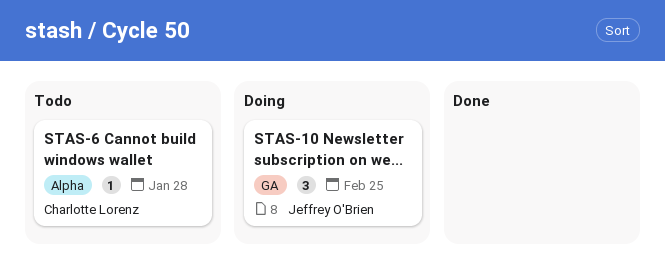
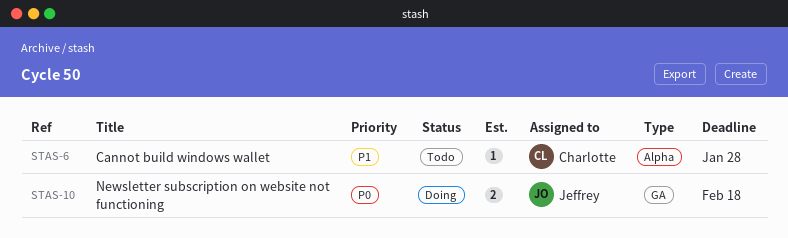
STAS-10, estimate: 3 -> 2
STAS-10, due: Feb 25 -> Feb 18

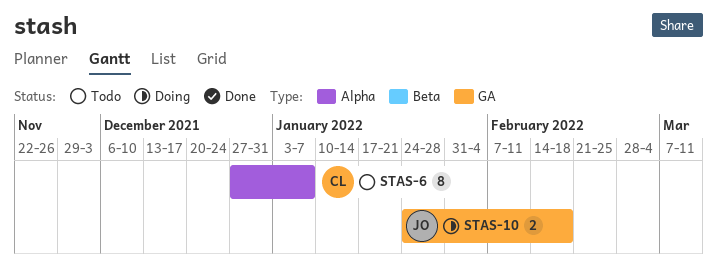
STAS-6, estimate: 1 -> 8
STAS-6, due: Jan 28 -> Jan 7

